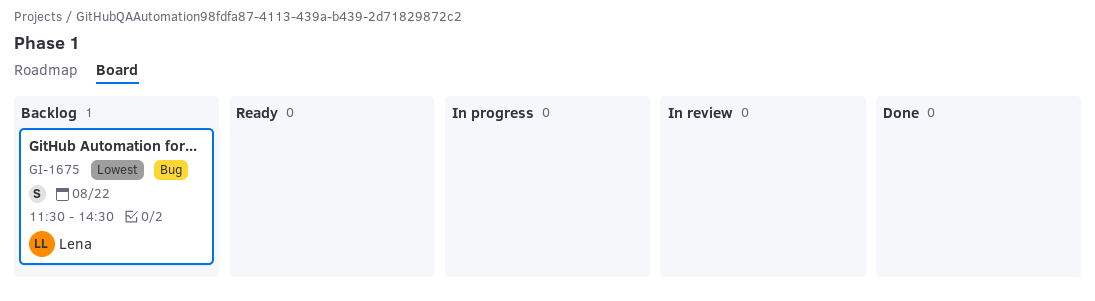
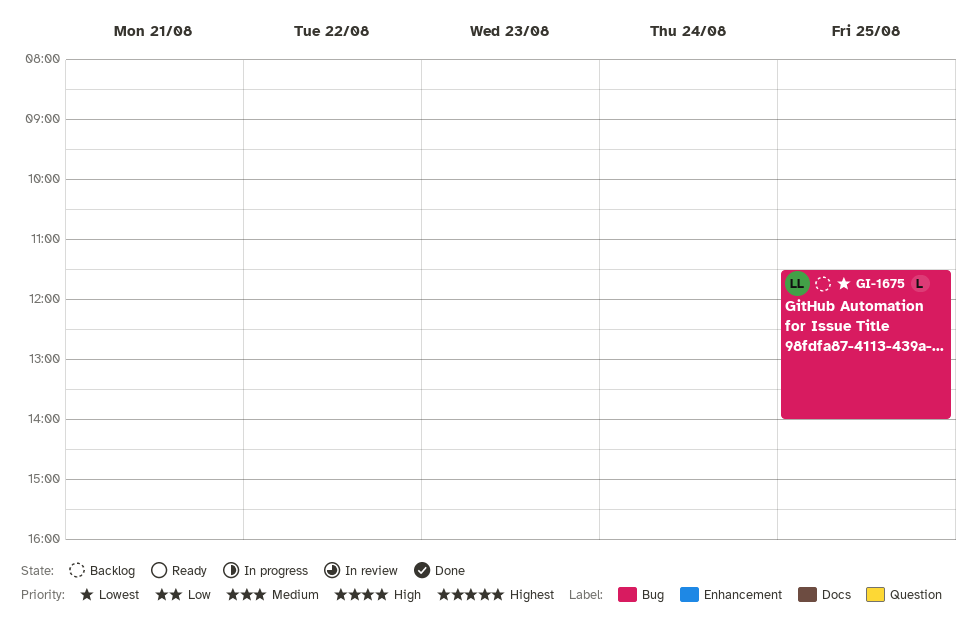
GI-1675, estimate: S -> L
GI-1675, day: Aug 22 -> Aug 25
GI-1675, ends: 14:30 -> 14:00

